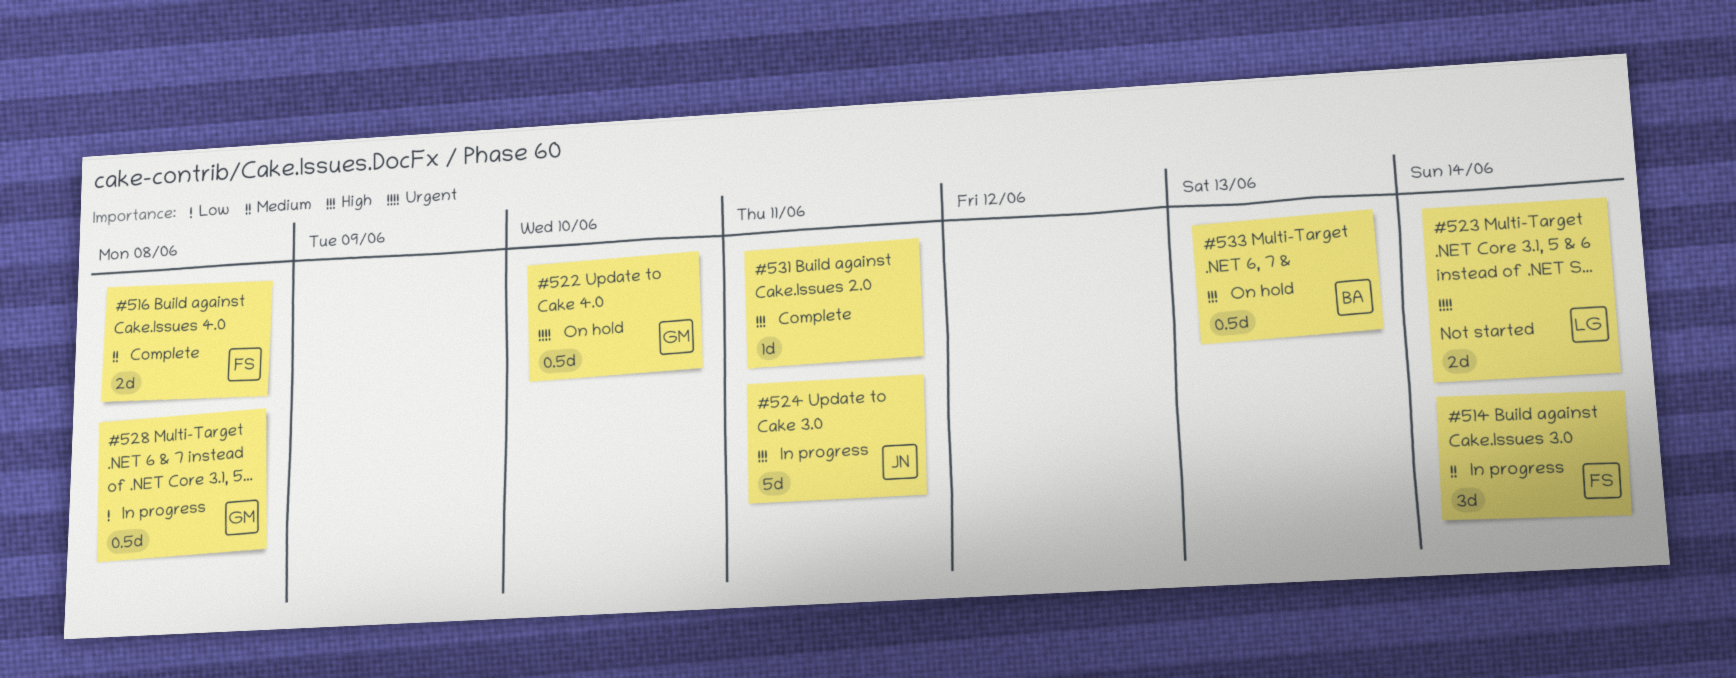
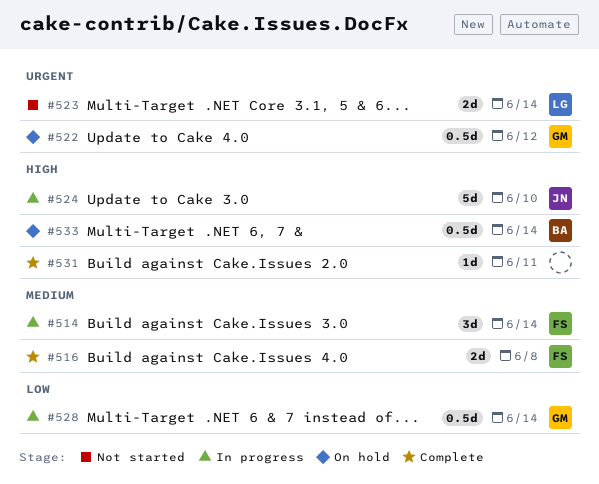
#522, due: Jun 10 -> Jun 12
#524, due: Jun 11 -> Jun 10
#528, due: Jun 8 -> Jun 14
#533, due: Jun 13 -> Jun 14

